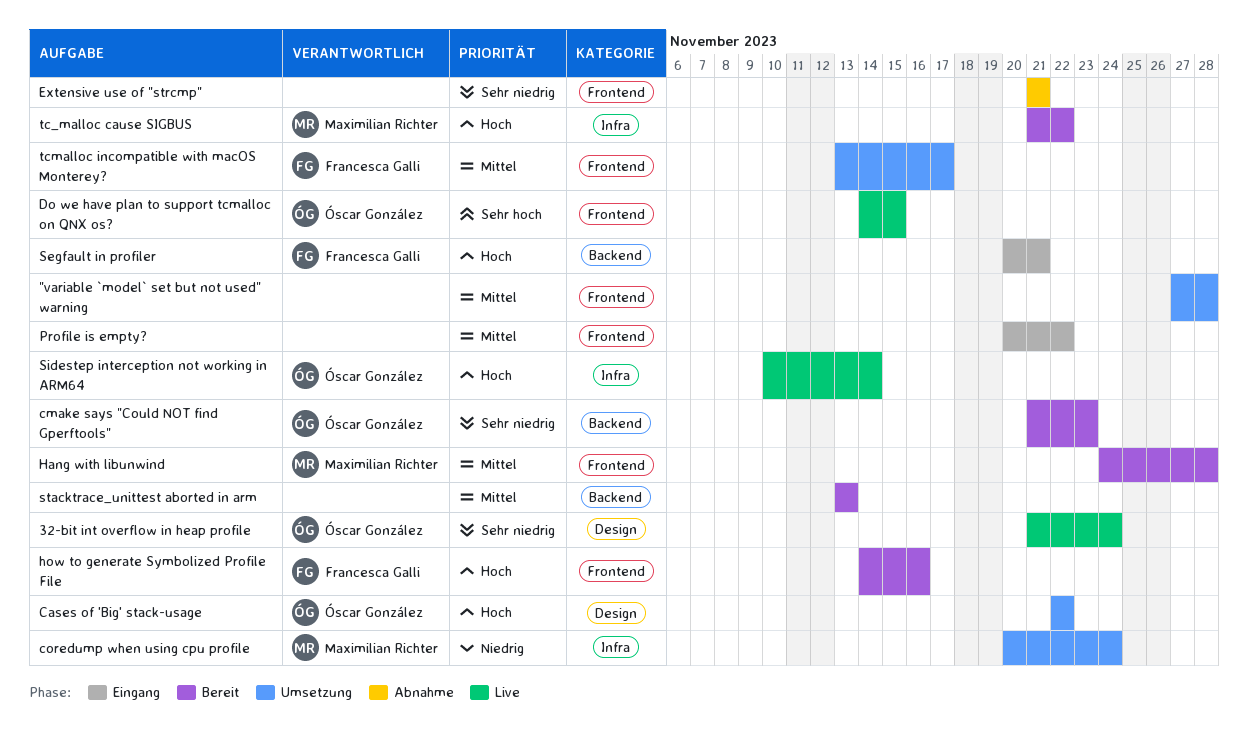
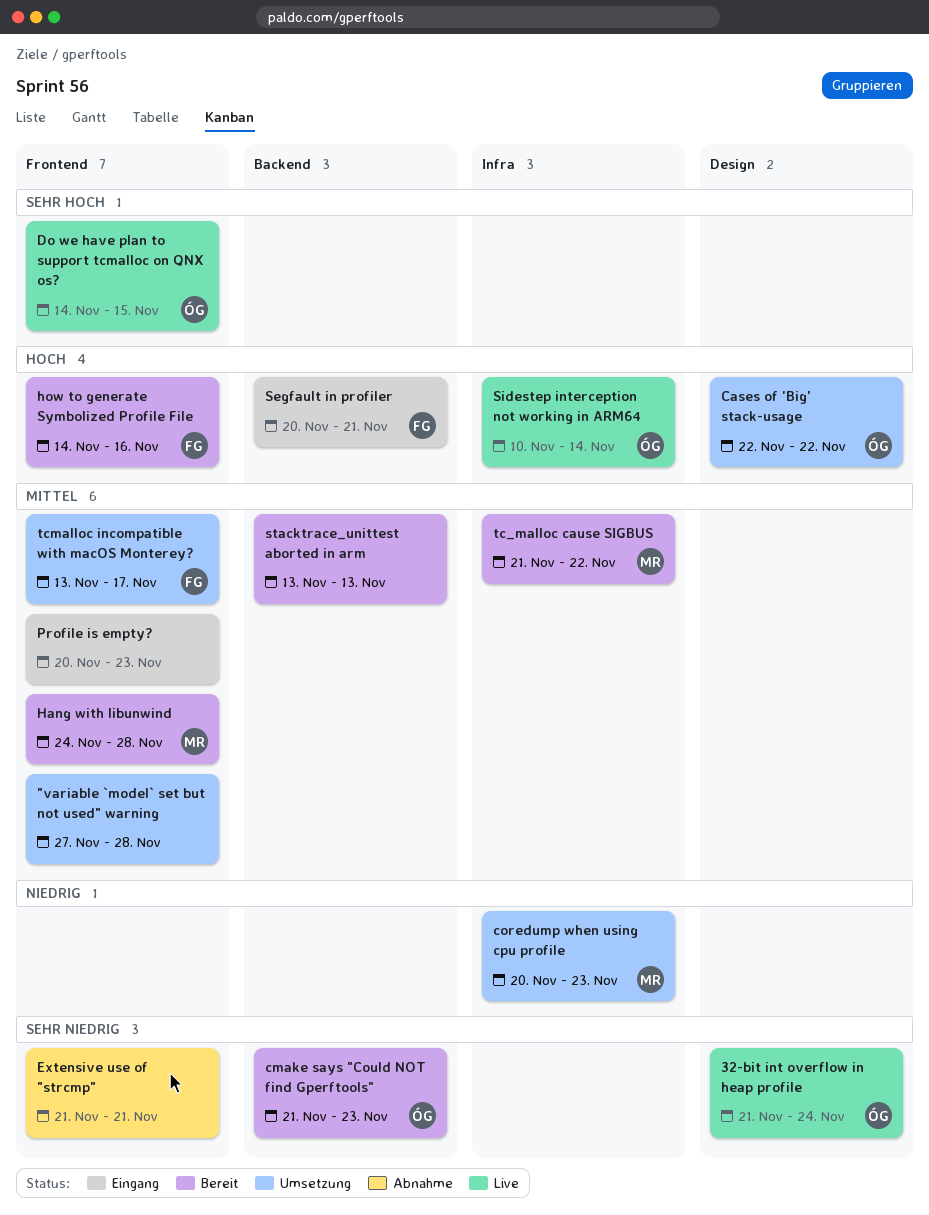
coredump when using cpu profile, due: Nov 24 -> Nov 23
Profile is empty?, due: Nov 22 -> Nov 23
tc_malloc cause SIGBUS, priority: Hoch -> Mittel

